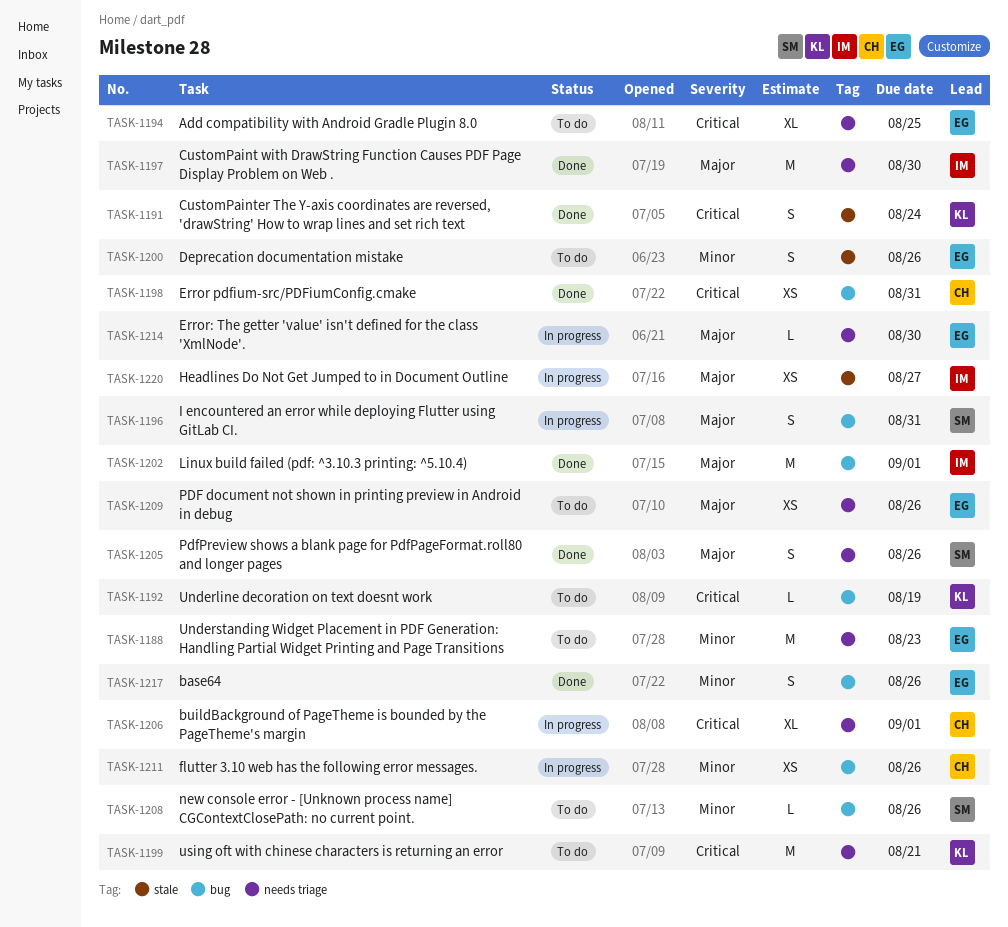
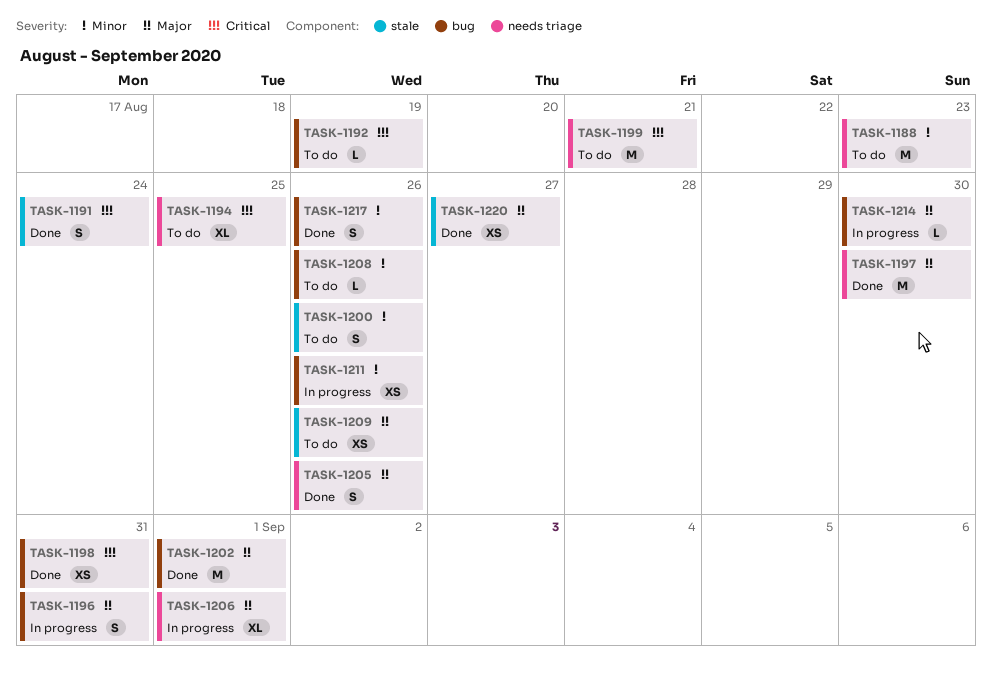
TASK-1206, priority: Critical -> Major
TASK-1209, label: needs triage -> stale
TASK-1214, label: needs triage -> bug
TASK-1220, status: In progress -> Done

